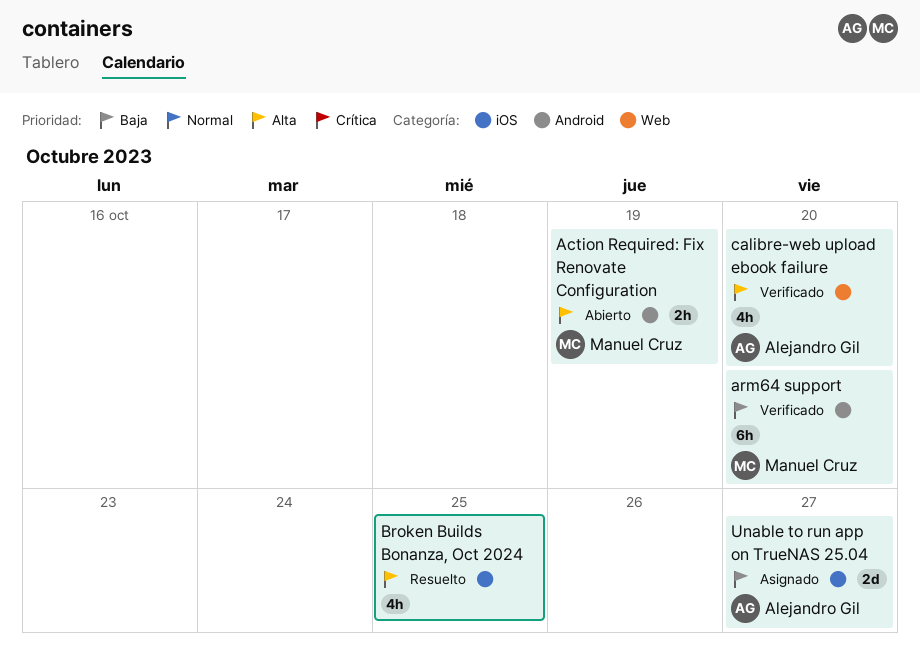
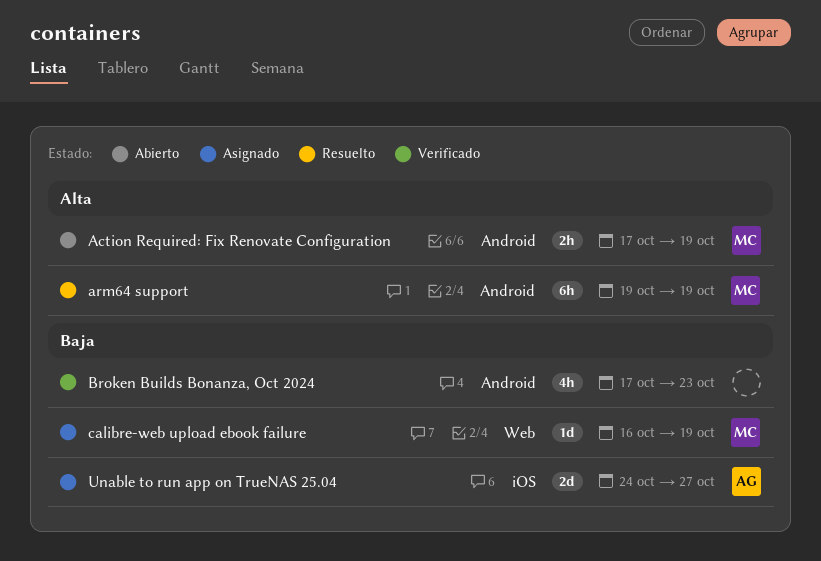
arm64 support, status: Verificado -> Resuelto
arm64 support, priority: Baja -> Alta
arm64 support, due: Oct 20 -> Oct 19
Broken Builds Bonanza, Oct 2024, status: Resuelto -> Verificado
Broken Builds Bonanza, Oct 2024, priority: Alta -> Baja
Broken Builds Bonanza, Oct 2024, label: iOS -> Android
Broken Builds Bonanza, Oct 2024, due: Oct 25 -> Oct 23
calibre-web upload ebook failure, status: Verificado -> Asignado
calibre-web upload ebook failure, owner: Alejandro Gil -> Manuel Cruz
calibre-web upload ebook failure, priority: Alta -> Baja
calibre-web upload ebook failure, estimate: 4h -> 1d
calibre-web upload ebook failure, due: Oct 20 -> Oct 19

